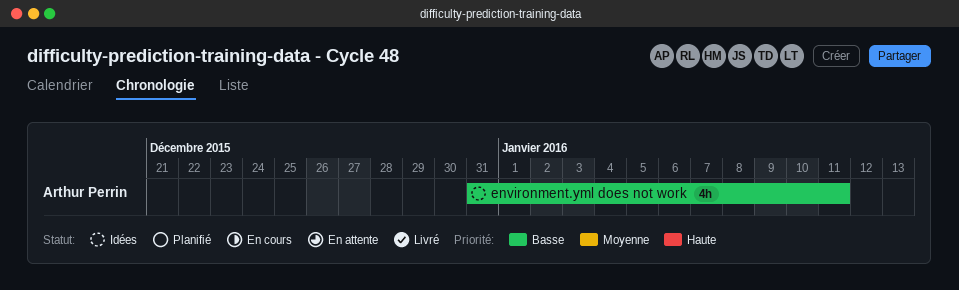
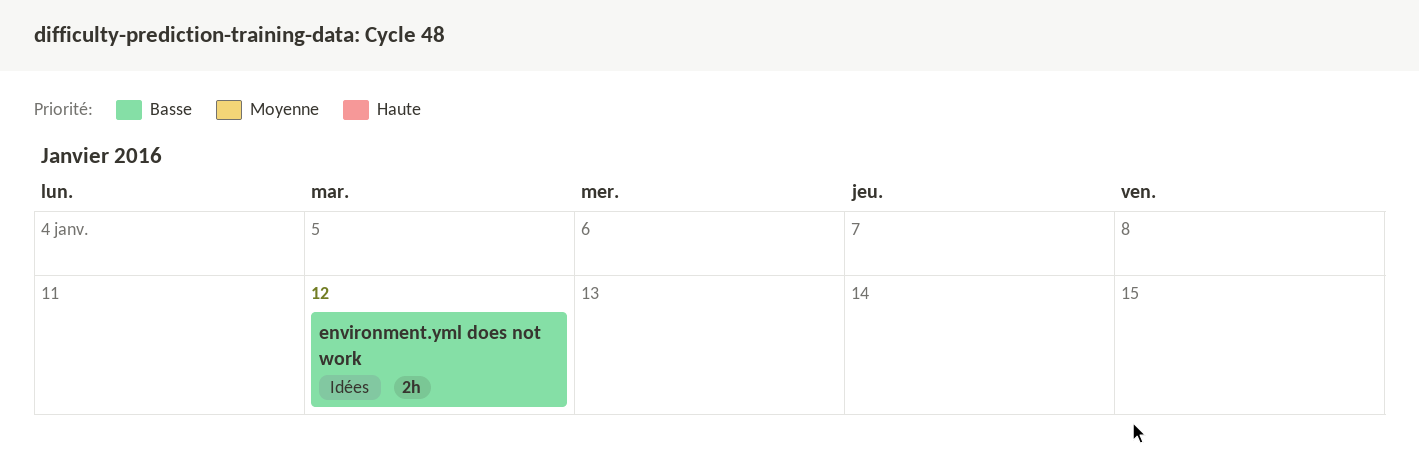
environment.yml does not work, estimate: 4h -> 2h
environment.yml does not work, due: Jan 11 -> Jan 12

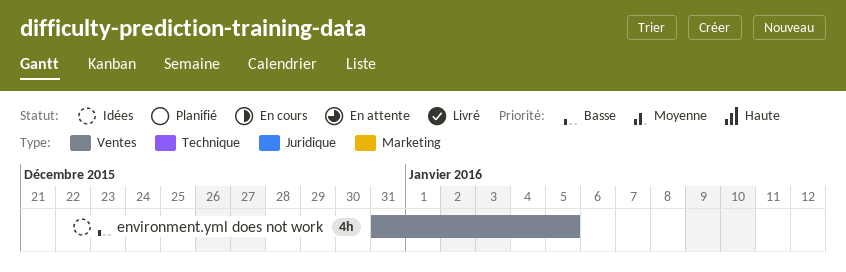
environment.yml does not work, estimate: 2h -> 4h
environment.yml does not work, due: Jan 12 -> Jan 5

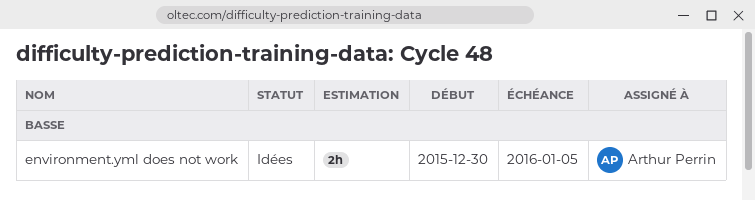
environment.yml does not work, estimate: 4h -> 2h
environment.yml does not work, start: Dec 31 -> Dec 30

